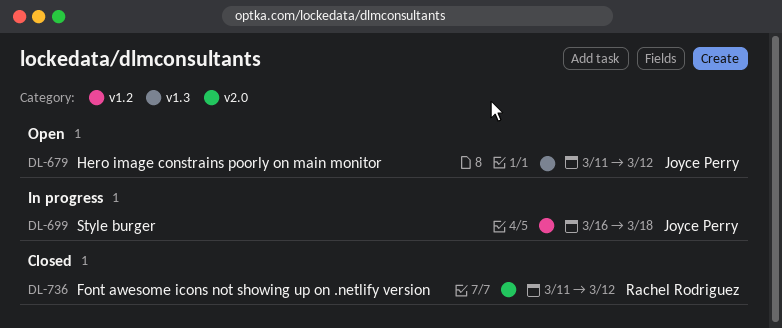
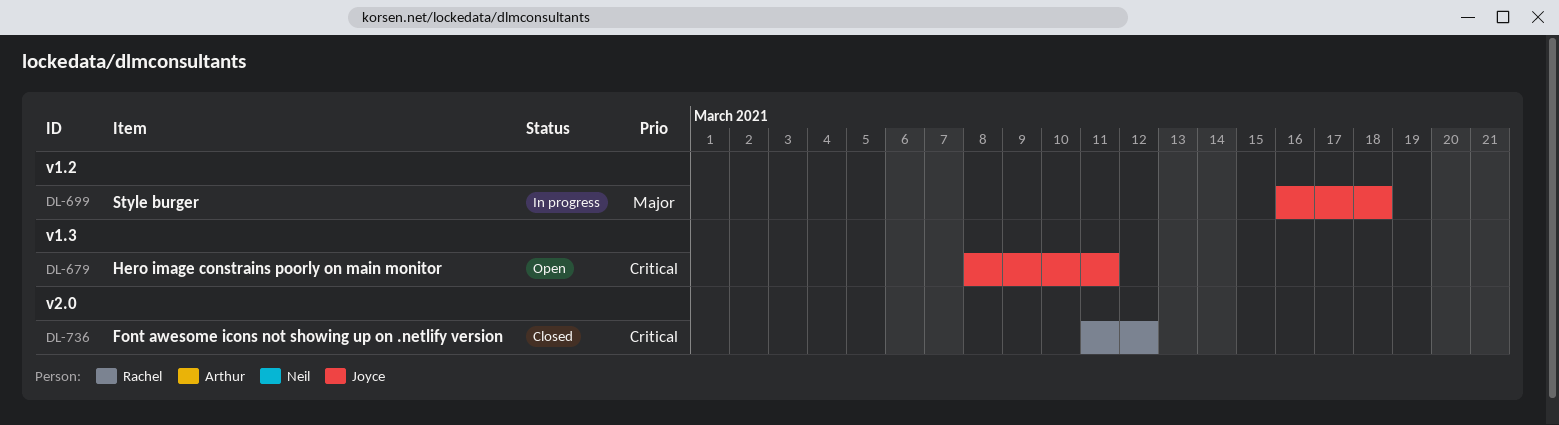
DL-679, start: Mar 11 -> Mar 8
DL-679, due: Mar 12 -> Mar 11

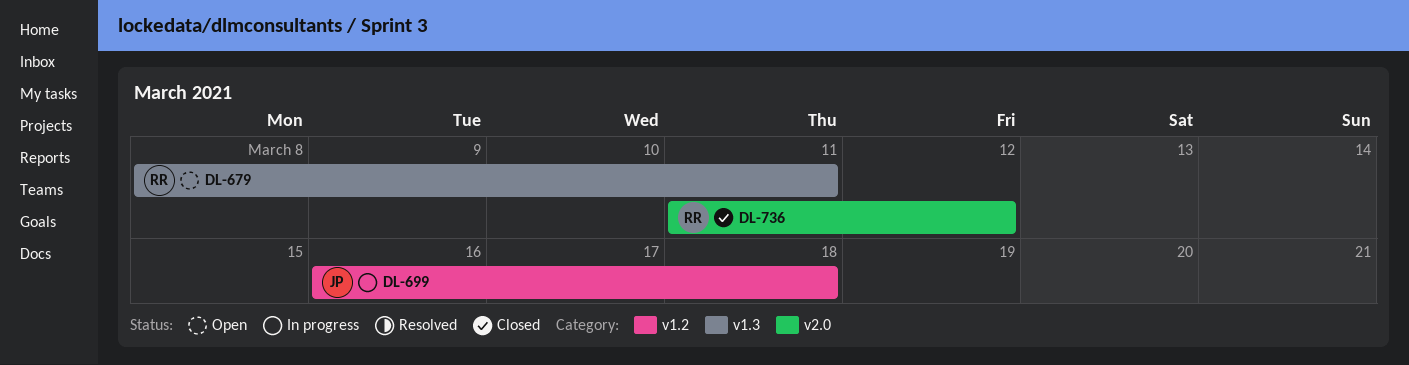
DL-679, owner: Joyce -> Rachel

